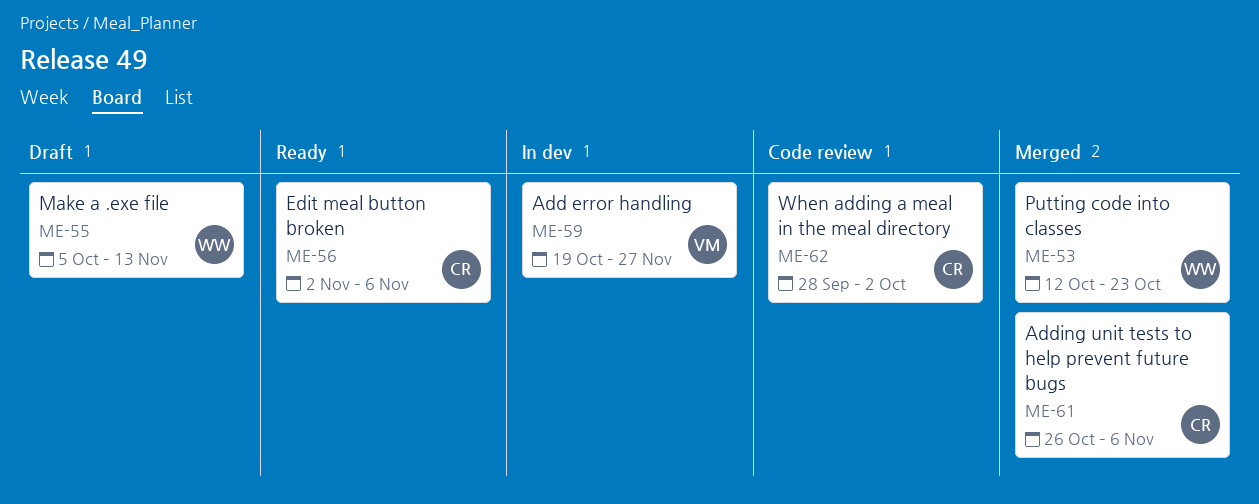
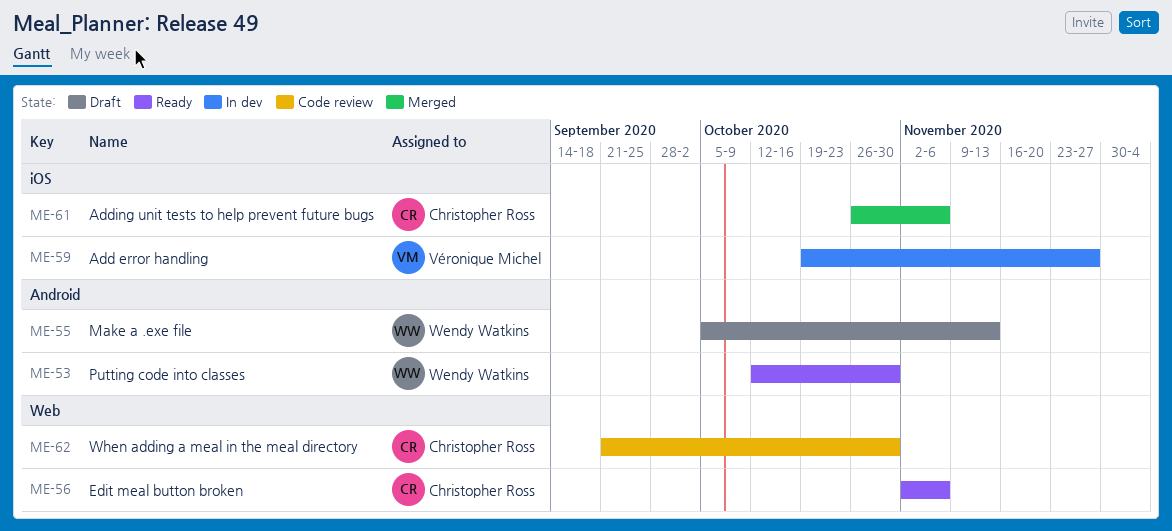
ME-53, status: Merged -> Ready
ME-53, due: Oct 23 -> Oct 30
ME-62, start: Sep 28 -> Sep 21
ME-62, due: Oct 2 -> Oct 30

